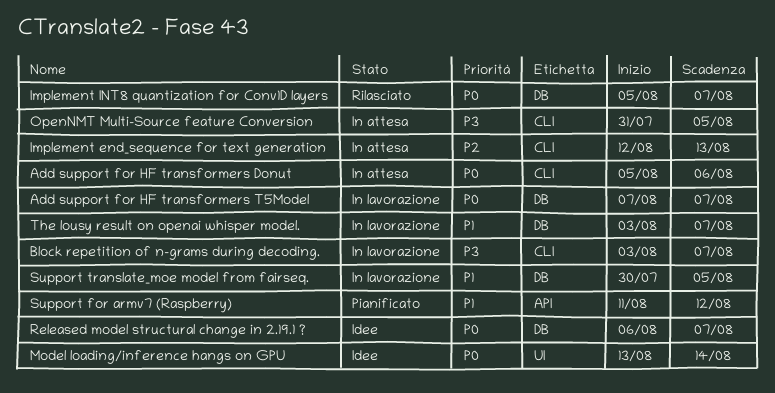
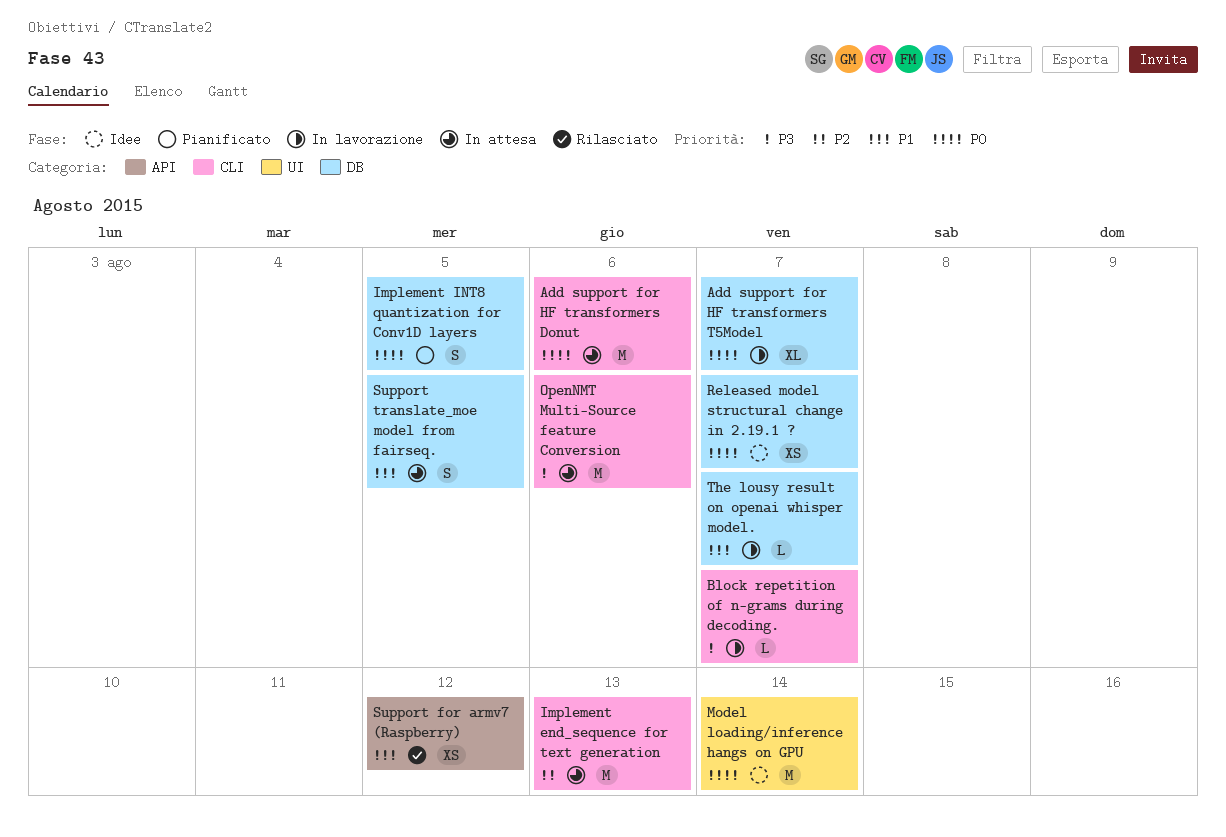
Implement INT8 quantization for Conv1D layers, status: Rilasciato -> Pianificato
Implement INT8 quantization for Conv1D layers, due: Aug 7 -> Aug 5
OpenNMT Multi-Source feature Conversion, due: Aug 5 -> Aug 6
Support for armv7 (Raspberry), status: Pianificato -> Rilasciato
Support translate_moe model from fairseq., status: In lavorazione -> In attesa

